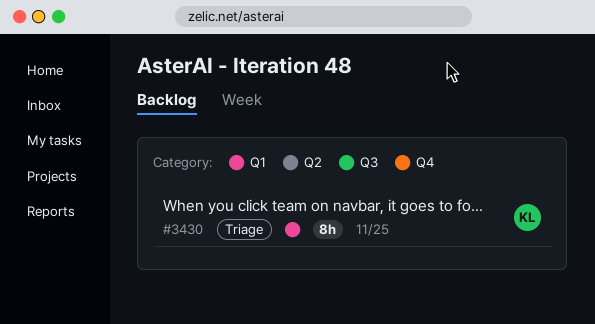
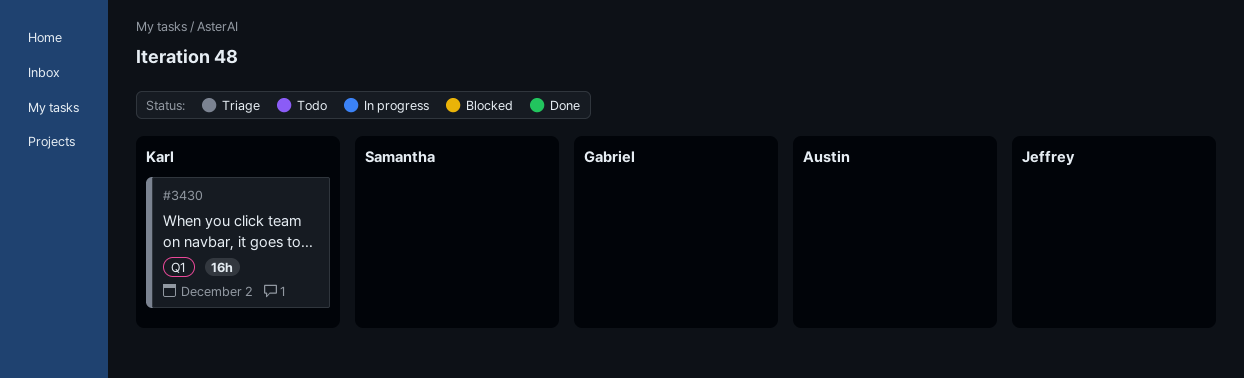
#3430, estimate: 8h -> 16h
#3430, due: Nov 25 -> Dec 2

